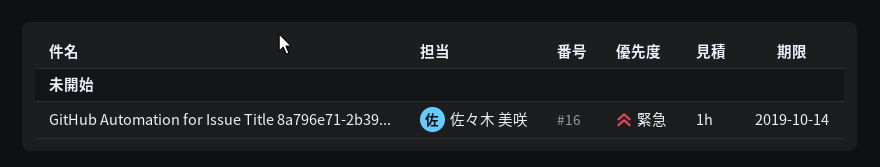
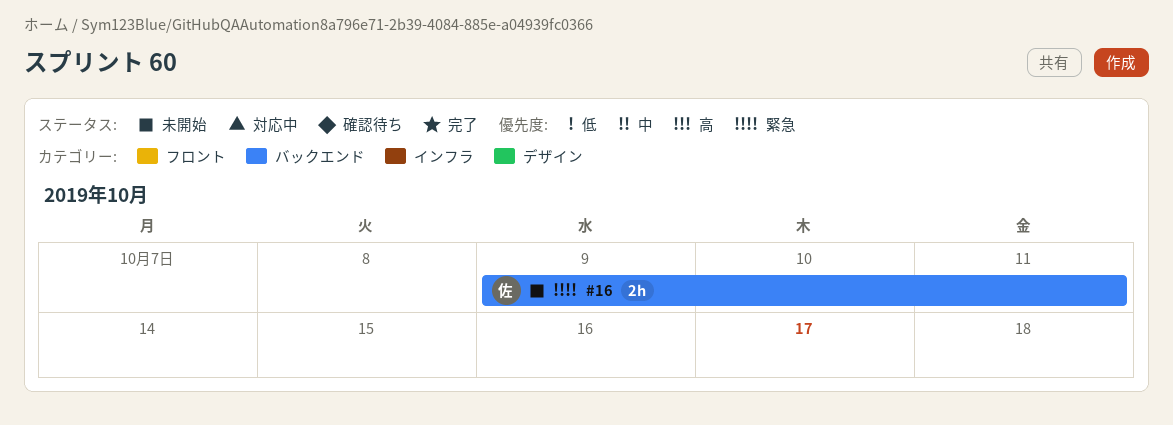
#16, estimate: 1h -> 2h
#16, due: Oct 14 -> Oct 11

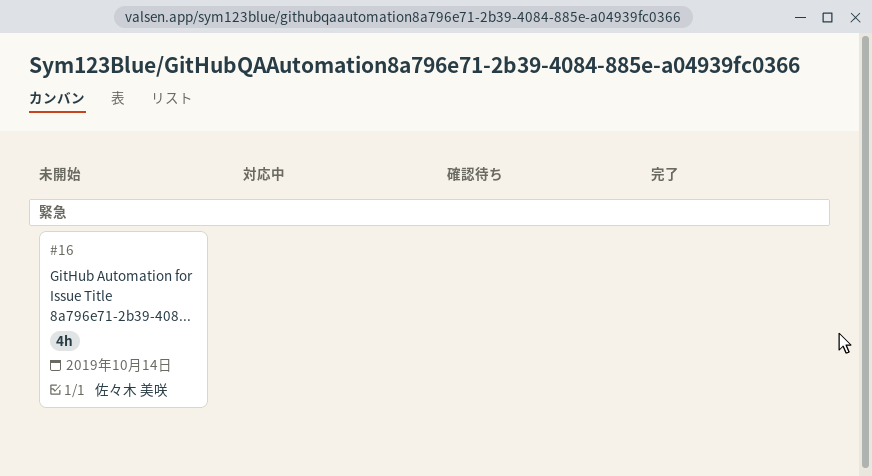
#16, estimate: 2h -> 4h
#16, due: Oct 11 -> Oct 14

